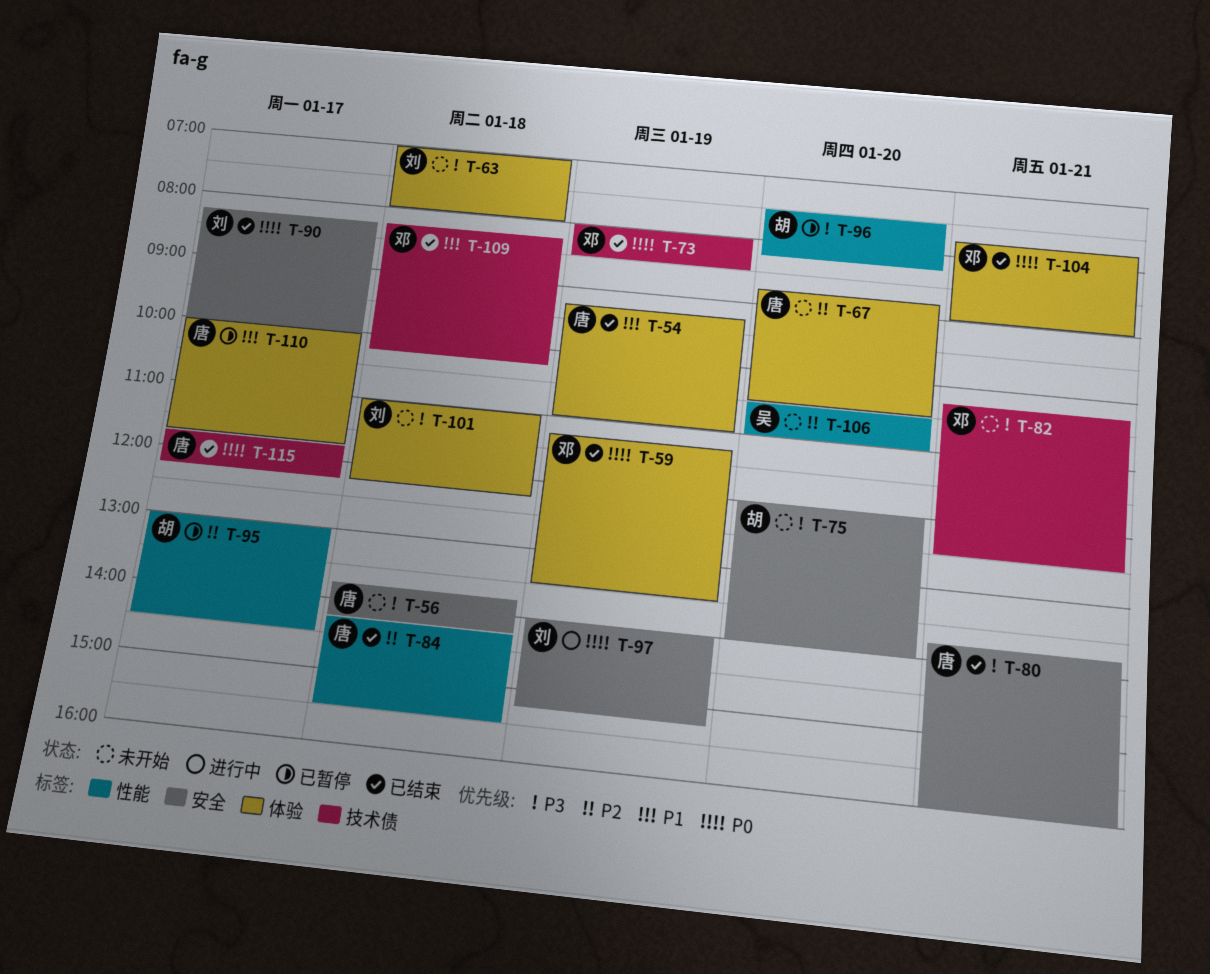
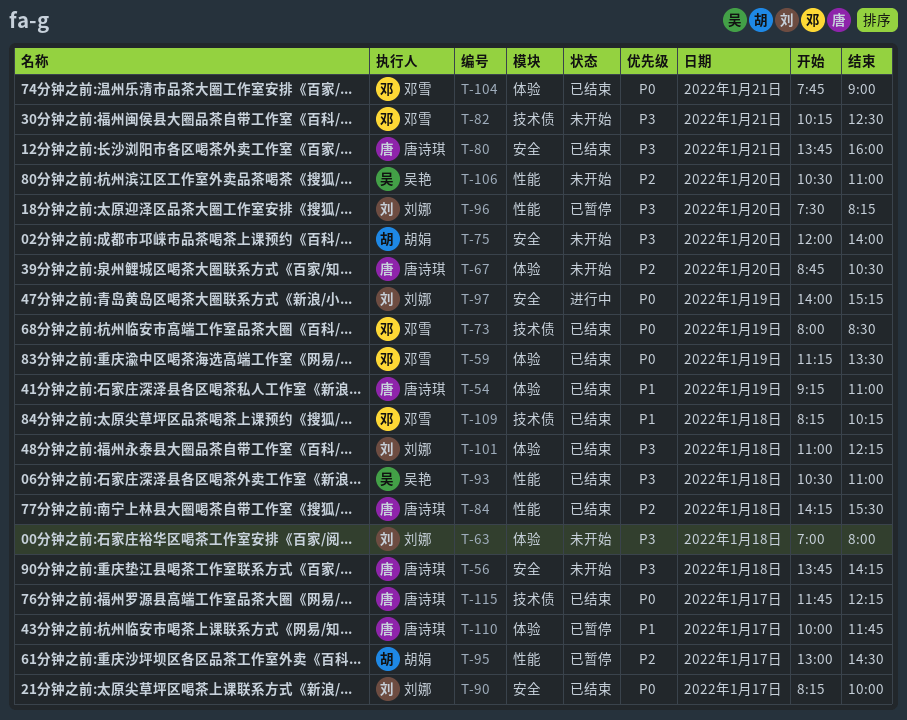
T-93: none -> present
T-96, owner: 胡娟 -> 刘娜
T-101, status: 未开始 -> 已结束

